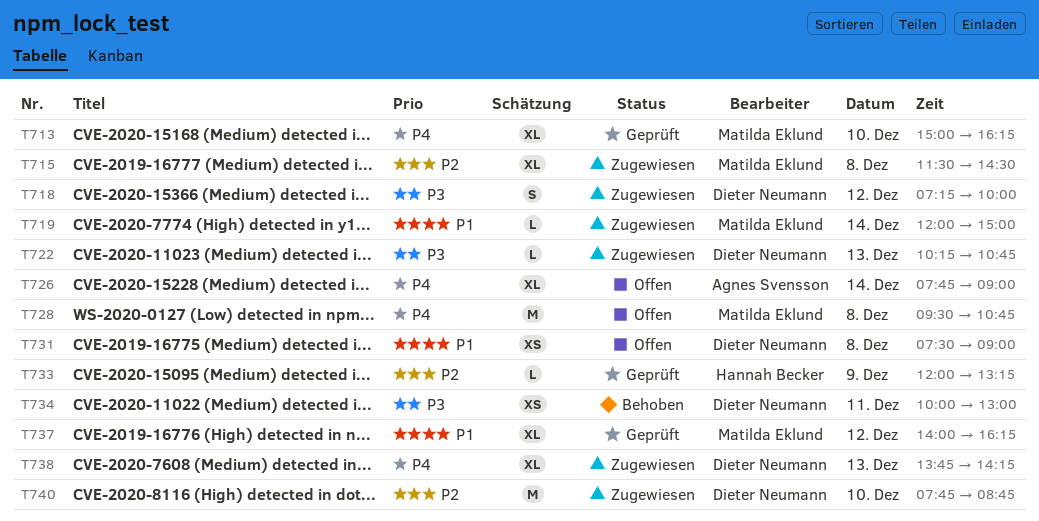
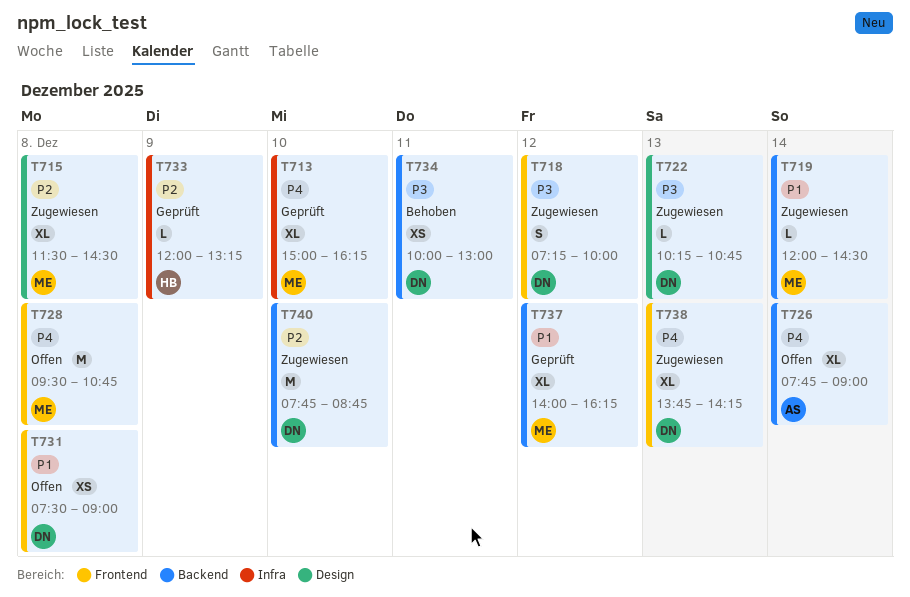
T719, ends: 15:00 -> 14:30

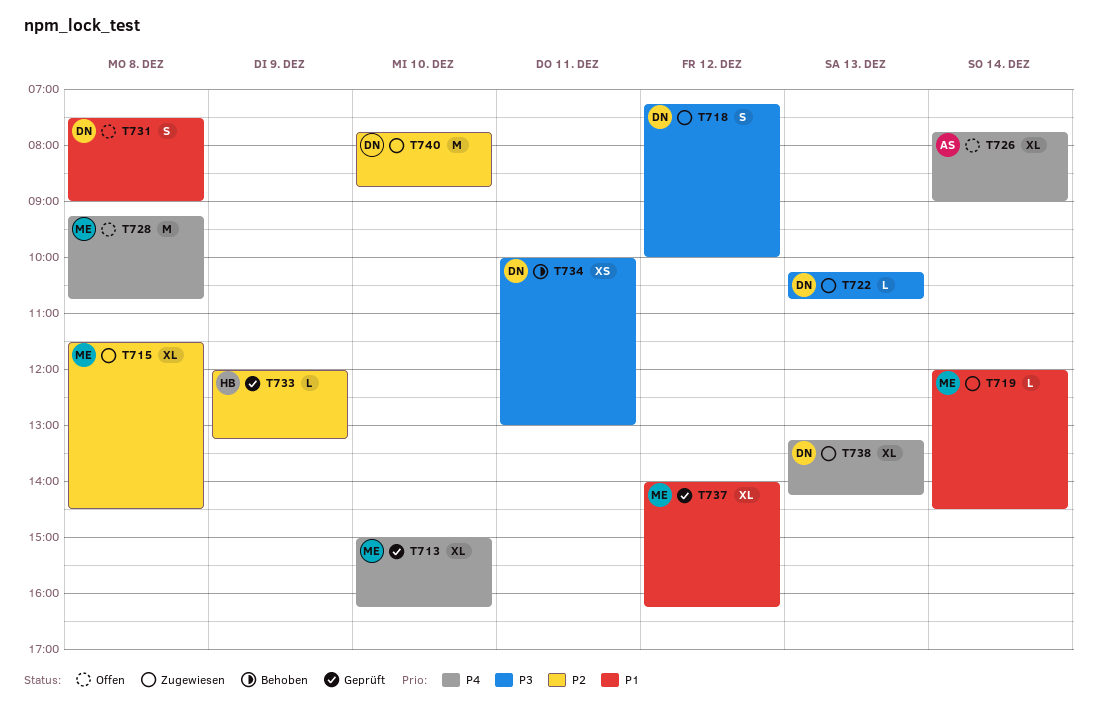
T728, begins: 09:30 -> 09:15
T731, estimate: XS -> S
T738, begins: 13:45 -> 13:15

